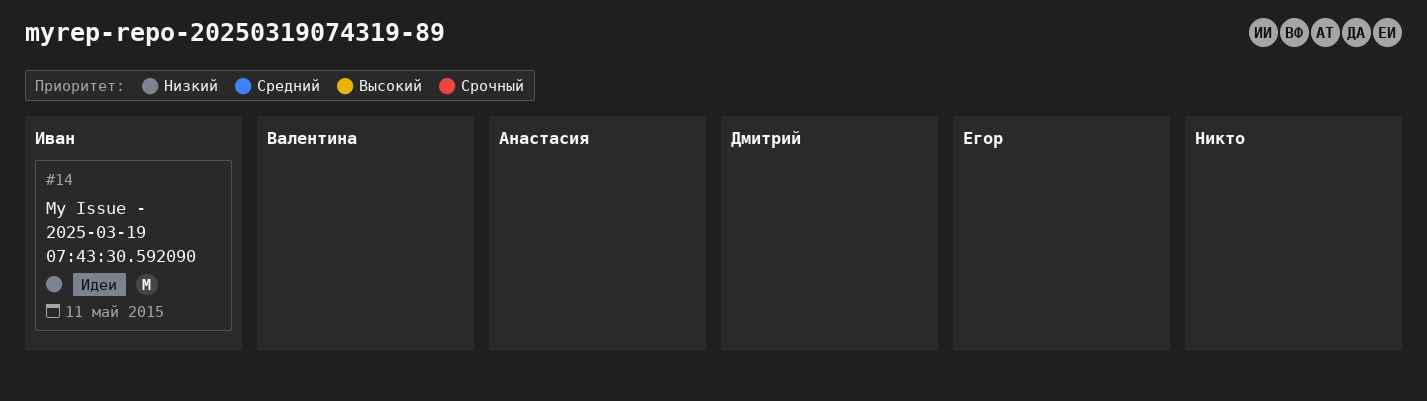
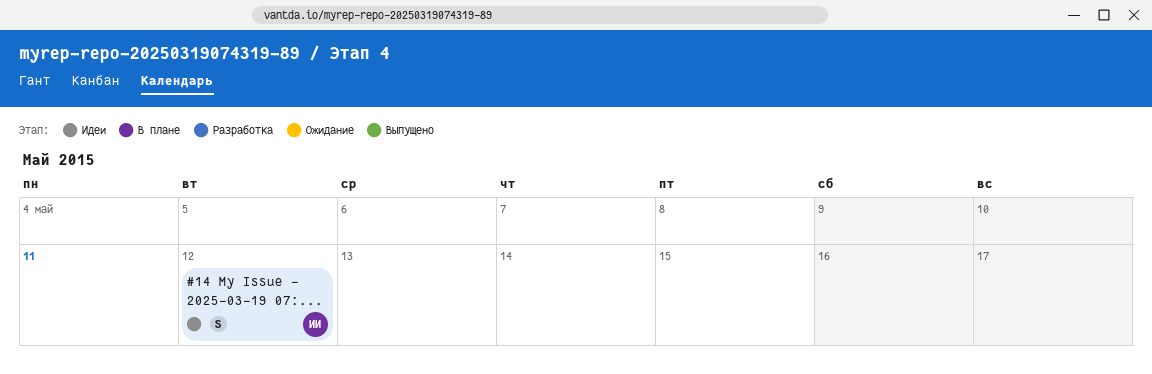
#14, estimate: M -> S
#14, due: May 11 -> May 12

